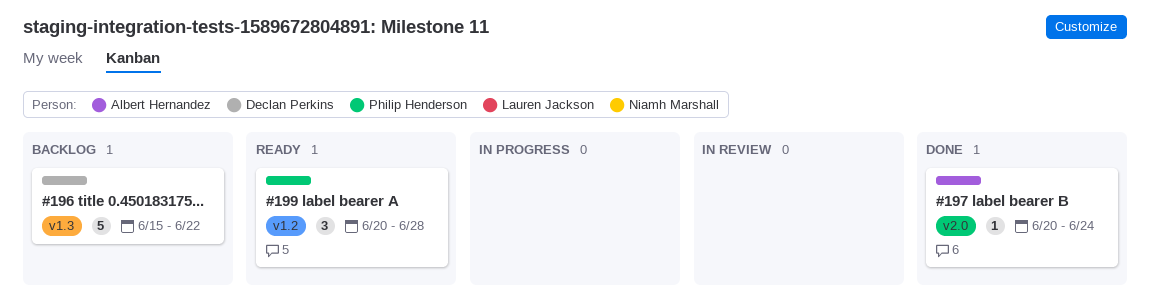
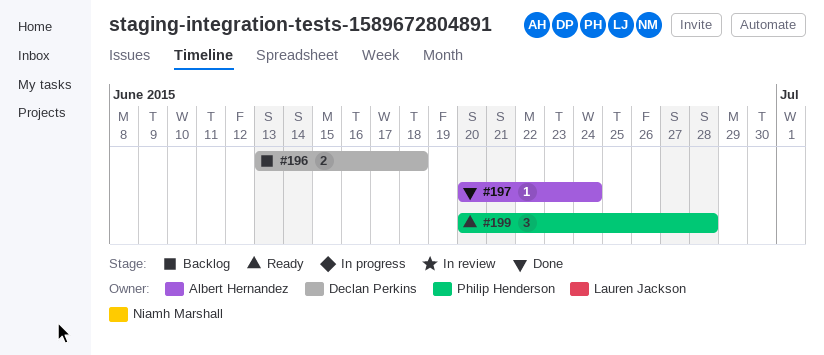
#196, estimate: 5 -> 2
#196, start: Jun 15 -> Jun 13
#196, due: Jun 22 -> Jun 18

